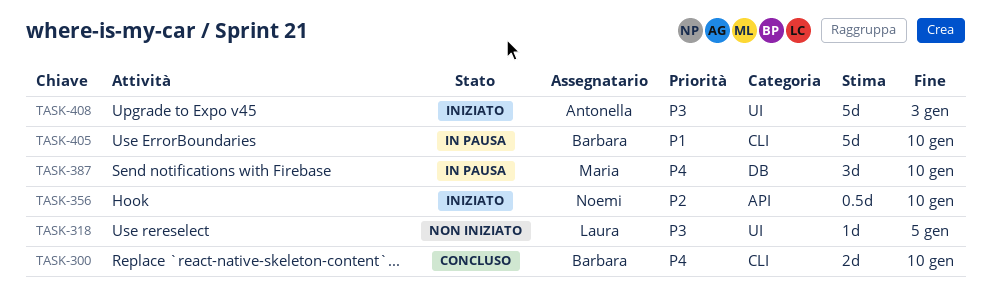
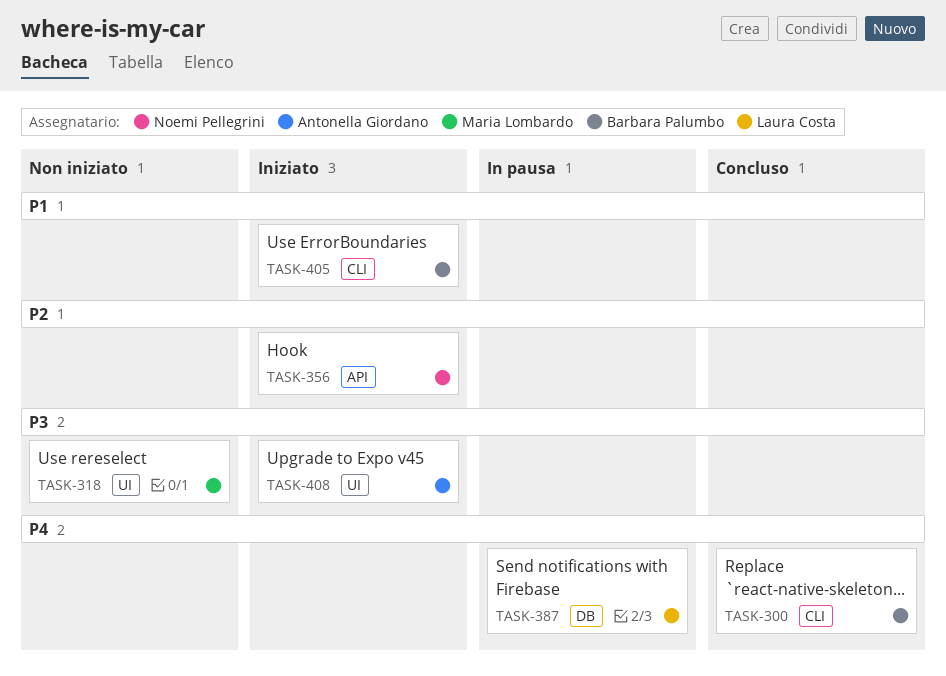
TASK-318, owner: Laura Costa -> Maria Lombardo
TASK-387, owner: Maria Lombardo -> Laura Costa
TASK-405, status: In pausa -> Iniziato

